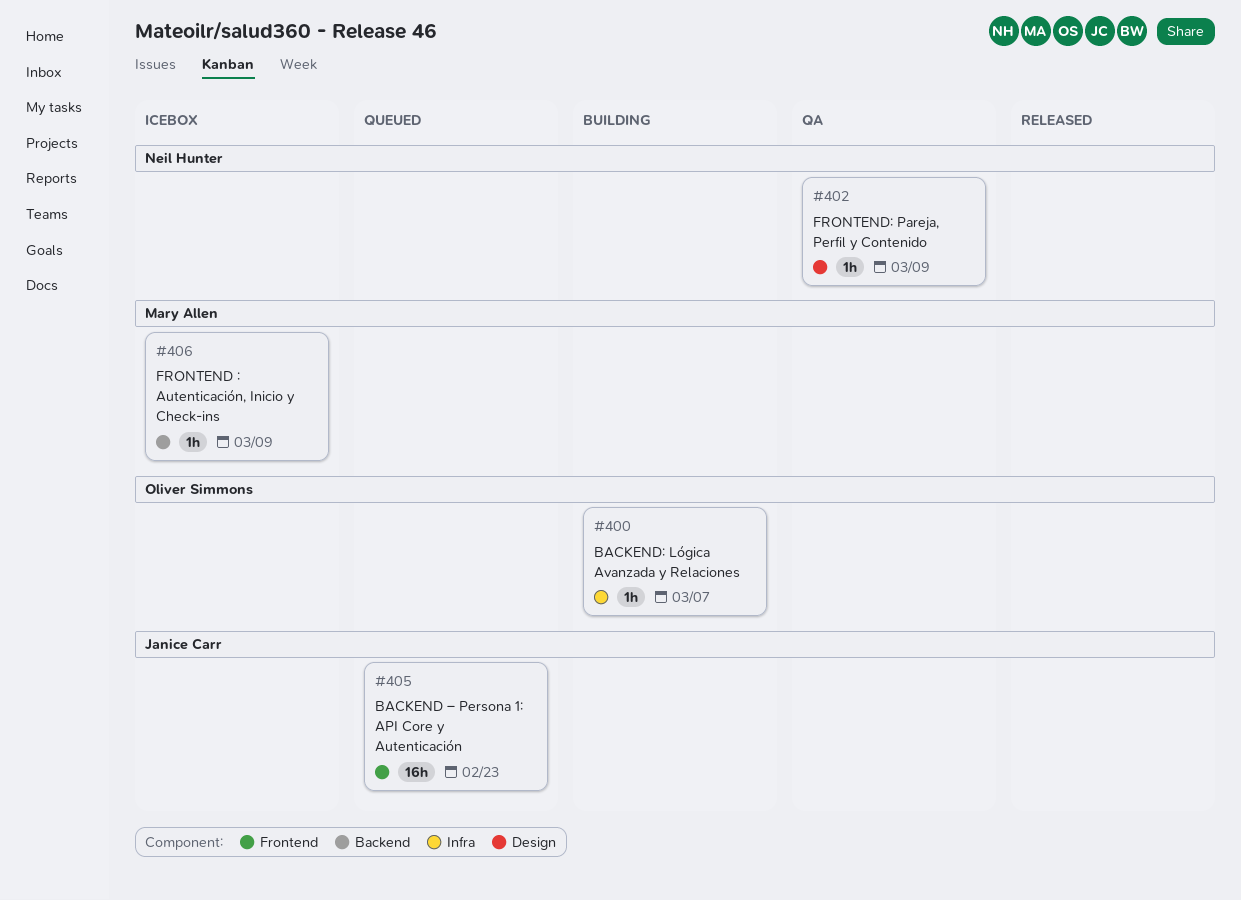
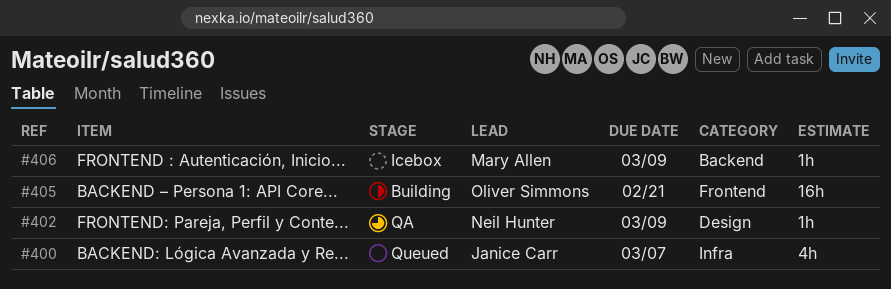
#400, status: Building -> Queued
#400, owner: Oliver Simmons -> Janice Carr
#400, estimate: 1h -> 4h
#405, status: Queued -> Building
#405, owner: Janice Carr -> Oliver Simmons
#405, due: Feb 23 -> Feb 21

